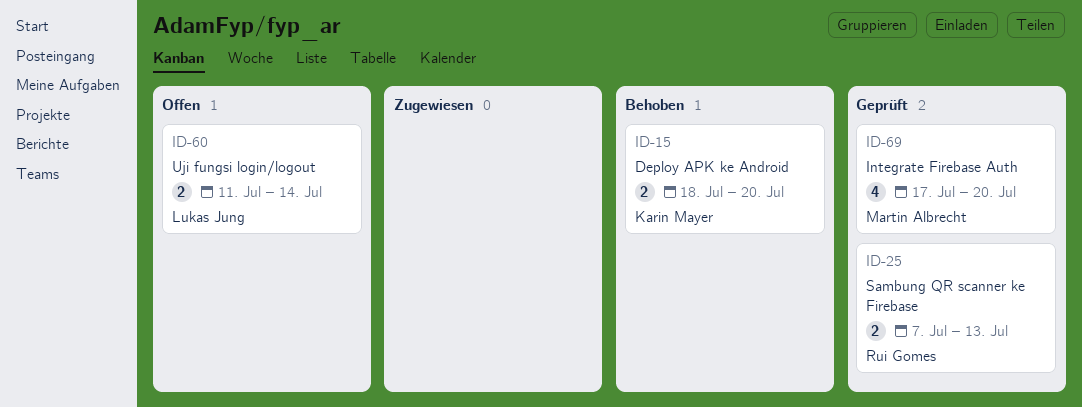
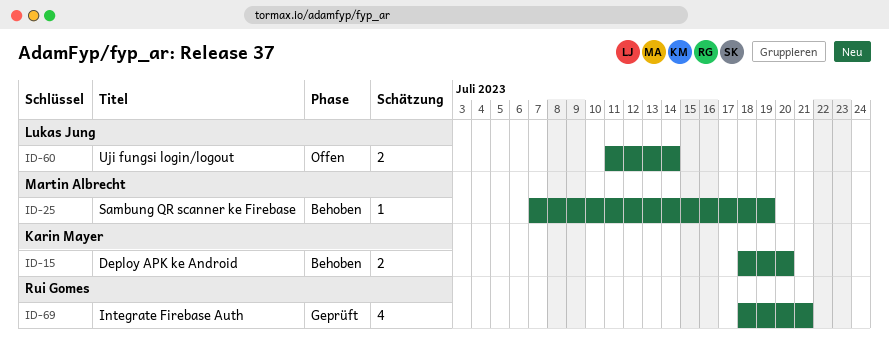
ID-25, status: Geprüft -> Behoben
ID-25, owner: Rui Gomes -> Martin Albrecht
ID-25, estimate: 2 -> 1
ID-25, due: Jul 13 -> Jul 19
ID-69, owner: Martin Albrecht -> Rui Gomes
ID-69, start: Jul 17 -> Jul 18
ID-69, due: Jul 20 -> Jul 21

